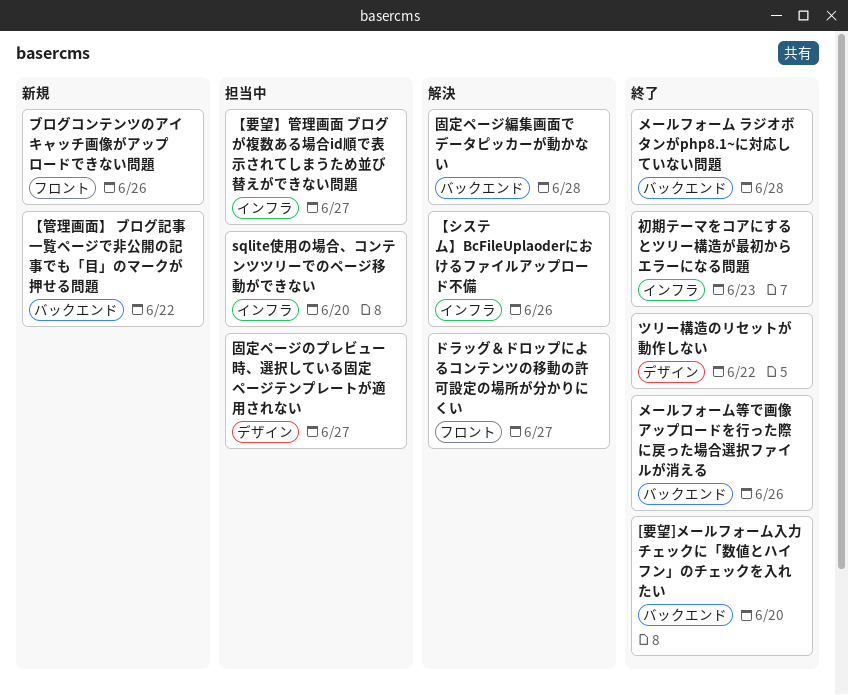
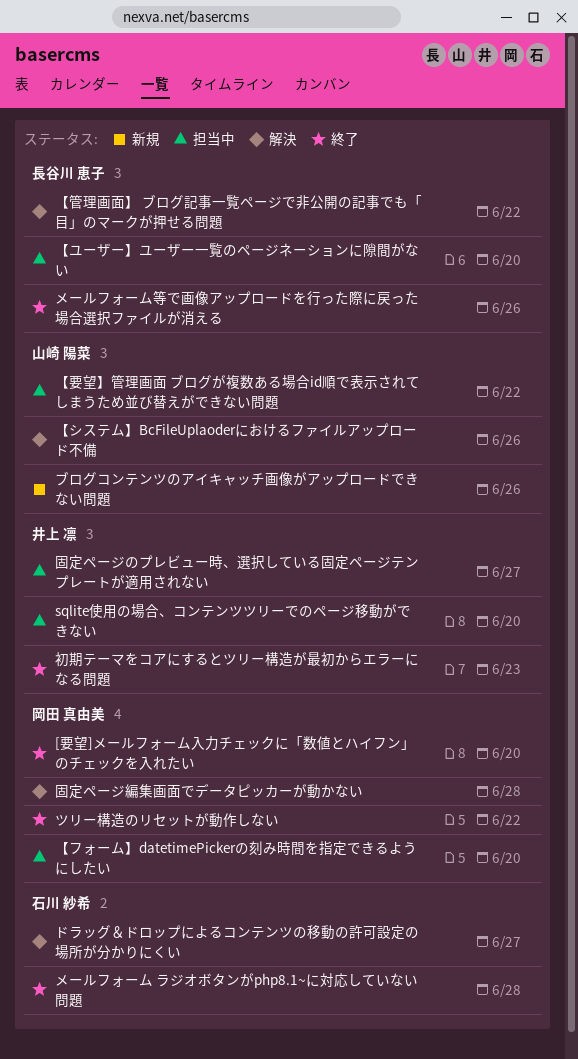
【フォーム】datetimePickerの刻み時間を指定できるようにしたい: none -> present
【ユーザー】ユーザー一覧のページネーションに隙間がない: none -> present
【管理画面】 ブログ記事一覧ページで非公開の記事でも「目」のマークが押せる問題, status: 新規 -> 解決
【要望】管理画面 ブログが複数ある場合id順で表示されてしまうため並び替えができない問題, due: Jun 27 -> Jun 22

